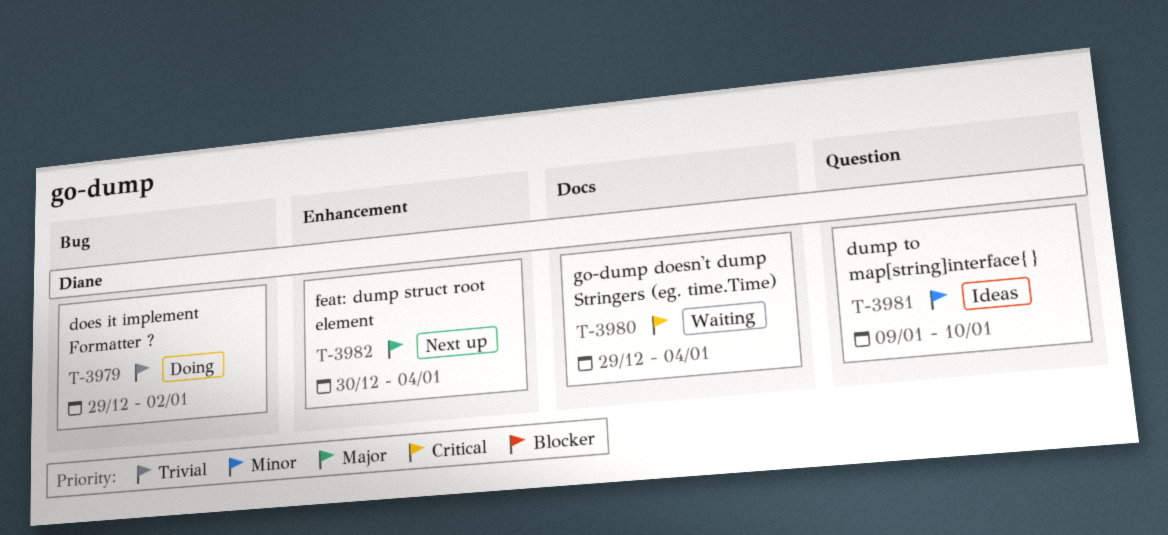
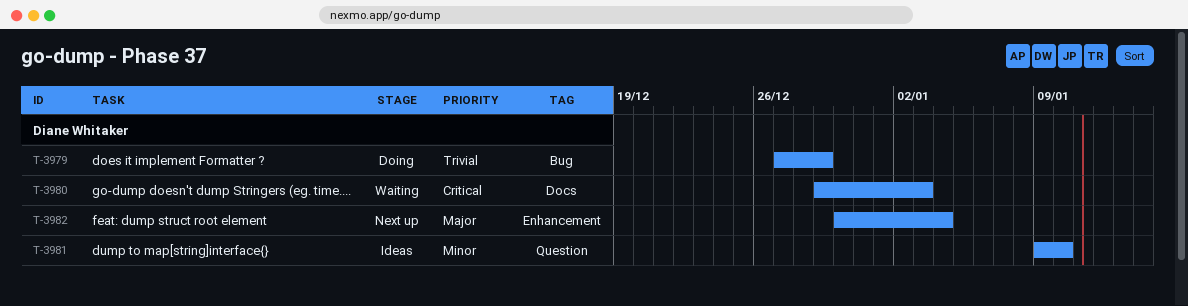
T-3979, start: Dec 29 -> Dec 27
T-3979, due: Jan 2 -> Dec 29
T-3980, due: Jan 4 -> Jan 3

